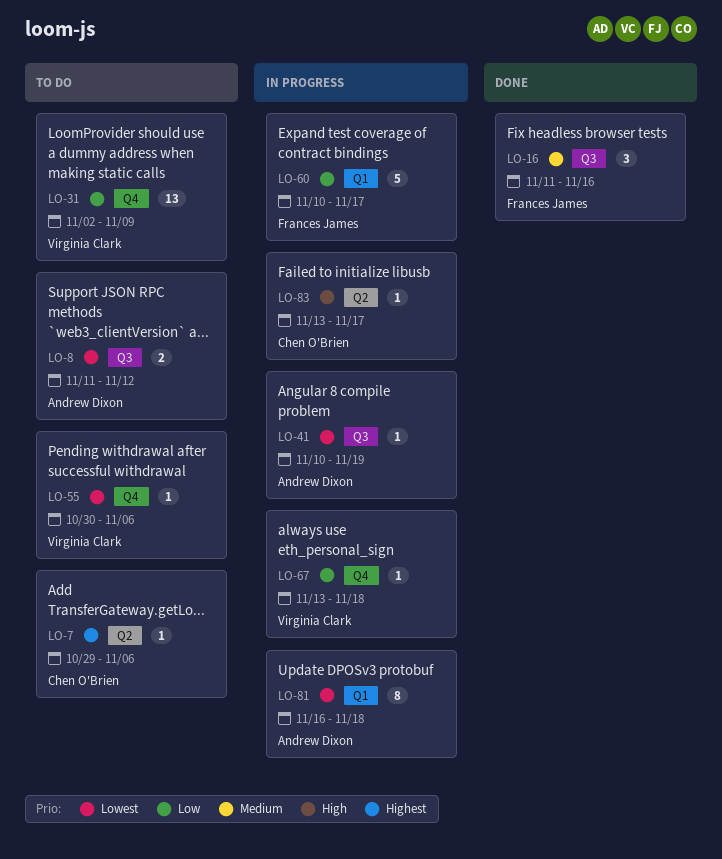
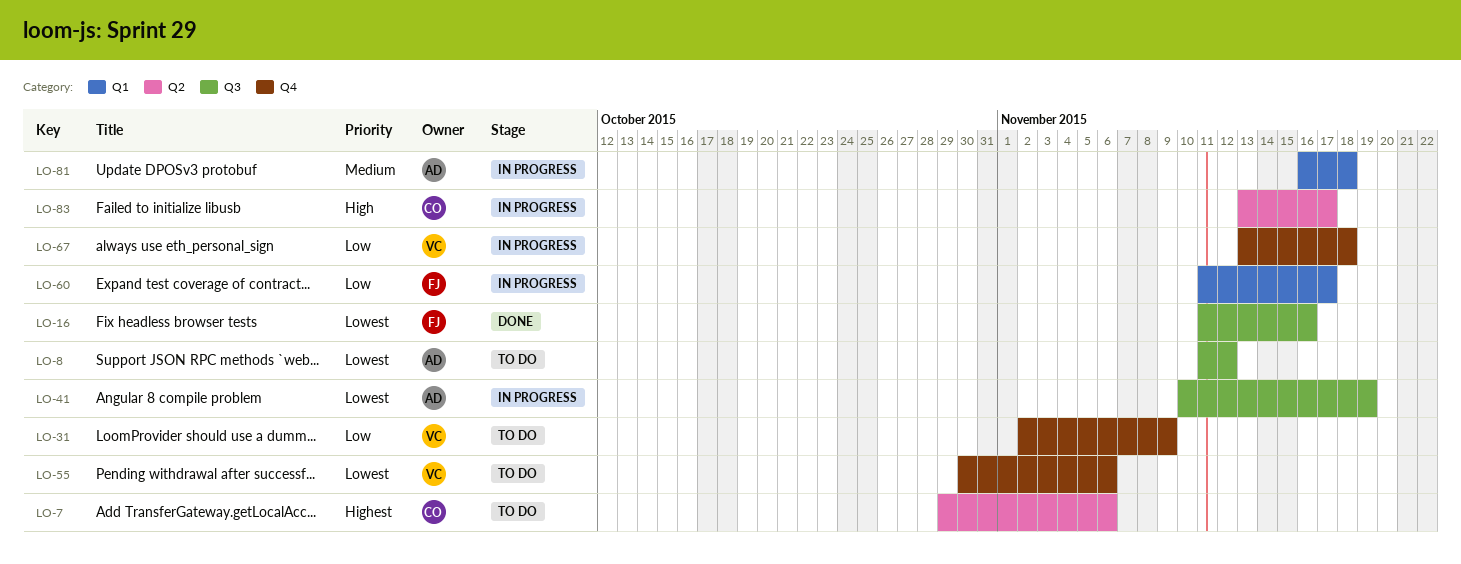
LO-16, priority: Medium -> Lowest
LO-60, start: Nov 10 -> Nov 11
LO-81, priority: Lowest -> Medium

